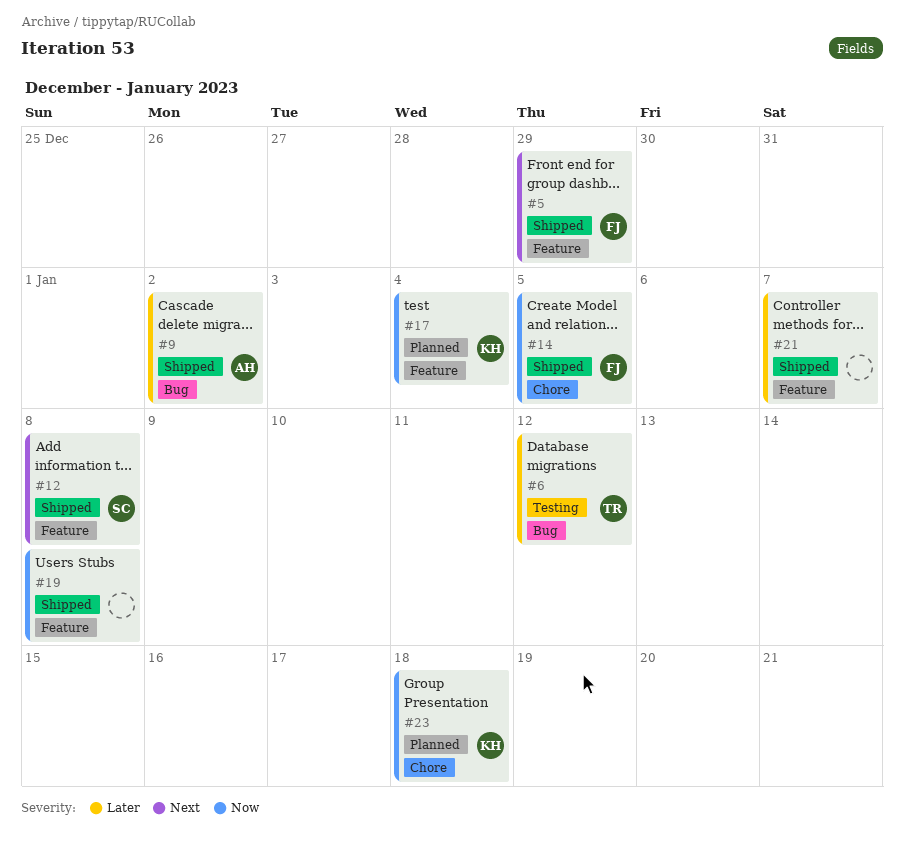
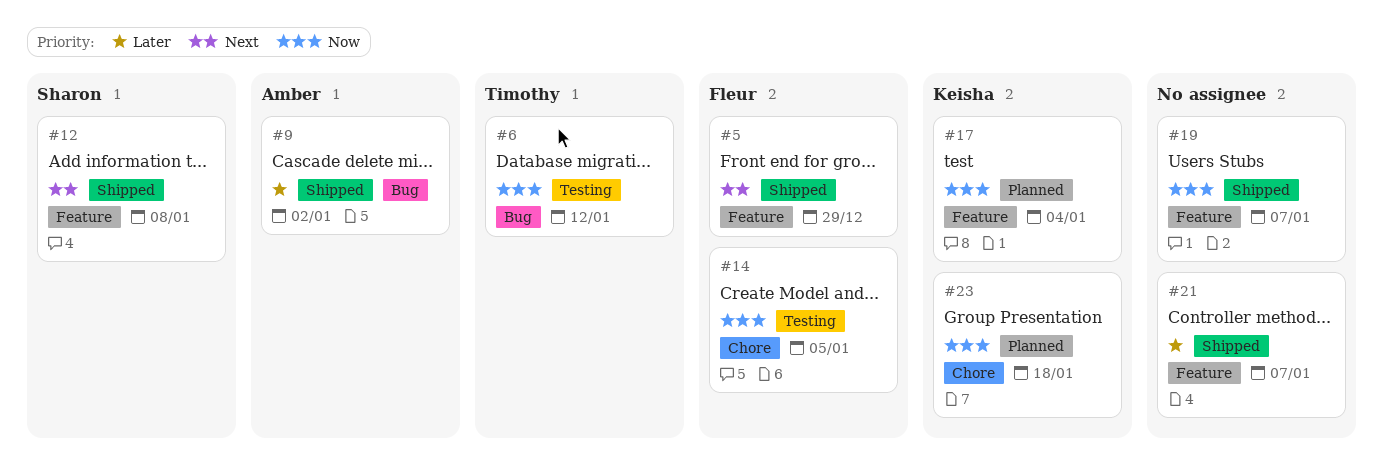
#6, priority: Later -> Now
#14, status: Shipped -> Testing
#19, due: Jan 8 -> Jan 7

